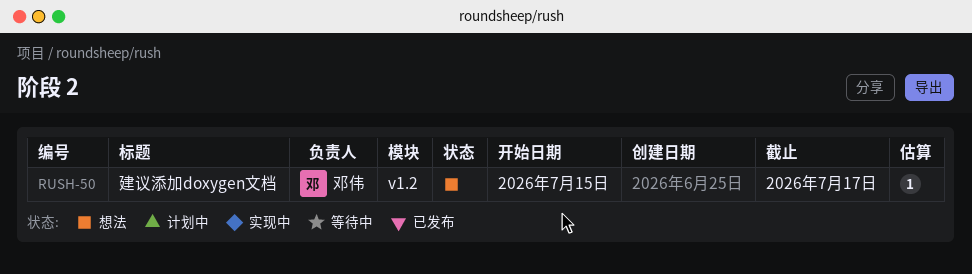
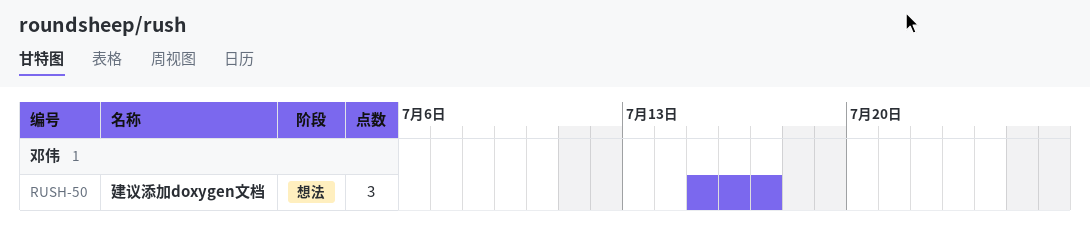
RUSH-50, estimate: 1 -> 3

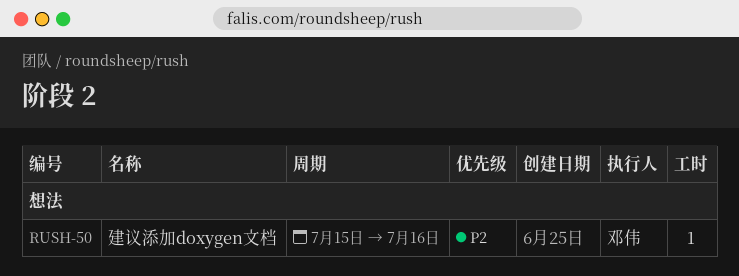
RUSH-50, estimate: 3 -> 1
RUSH-50, due: Jul 17 -> Jul 16

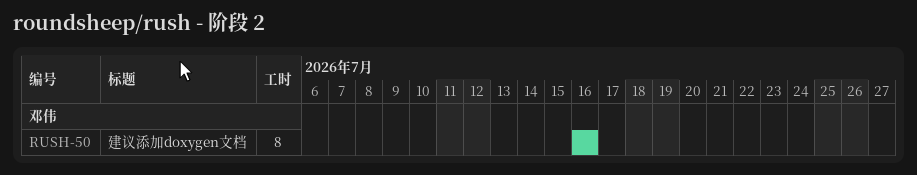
RUSH-50, estimate: 1 -> 8
RUSH-50, start: Jul 15 -> Jul 16

